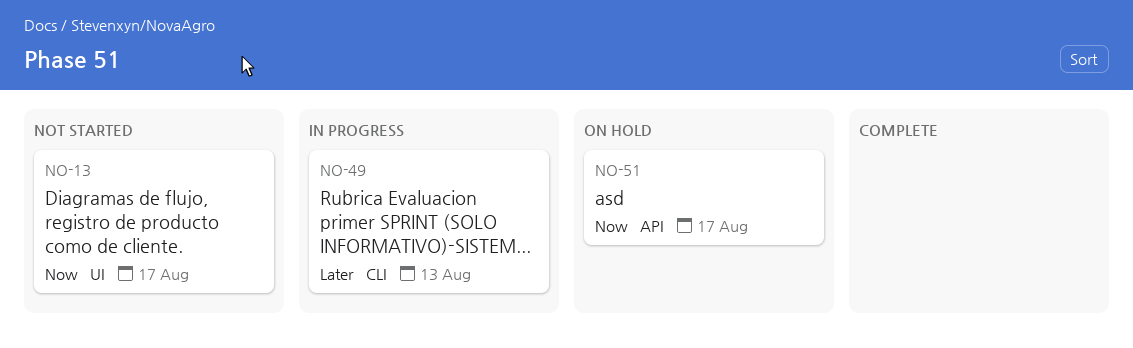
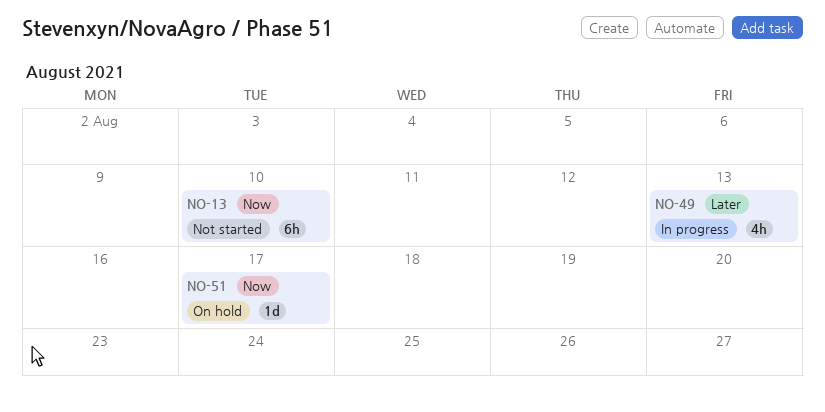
NO-13, due: Aug 17 -> Aug 10

